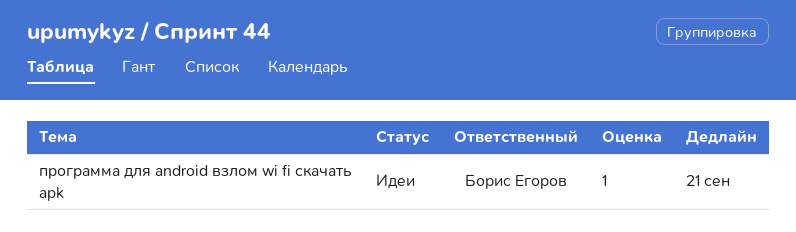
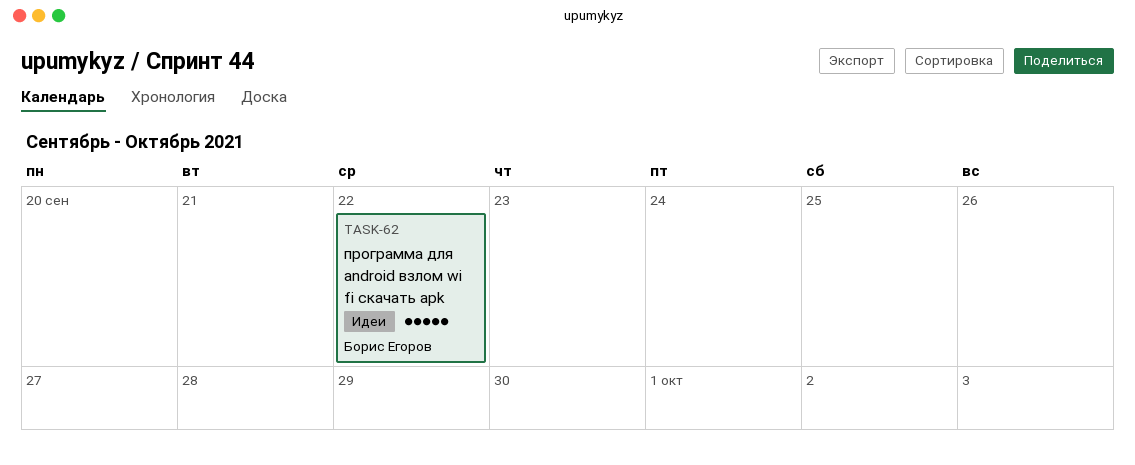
программа для android взлом wi fi скачать apk, estimate: 1 -> 5
программа для android взлом wi fi скачать apk, due: Sep 21 -> Sep 22

